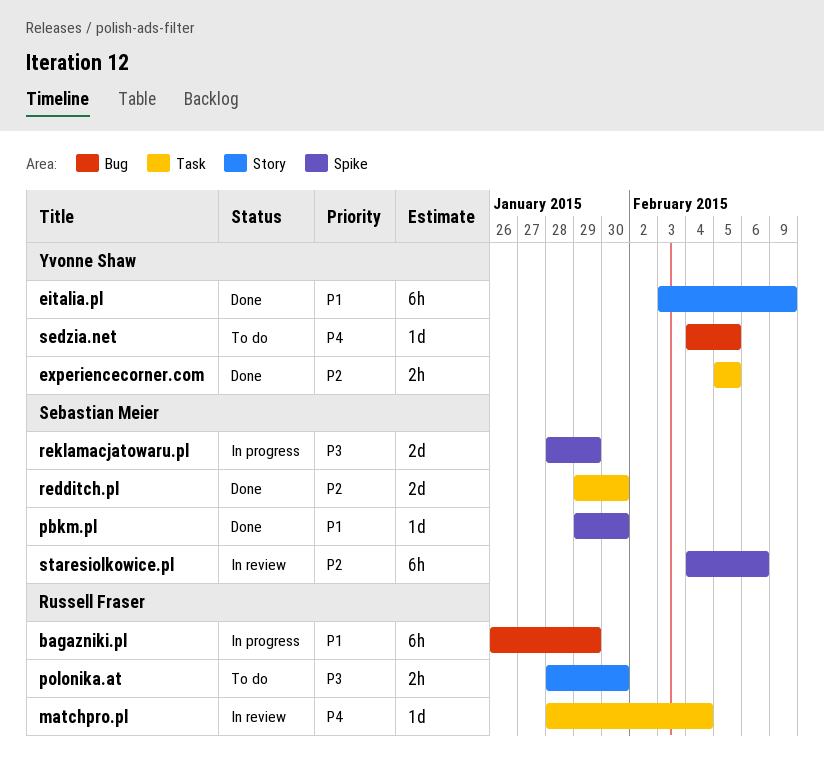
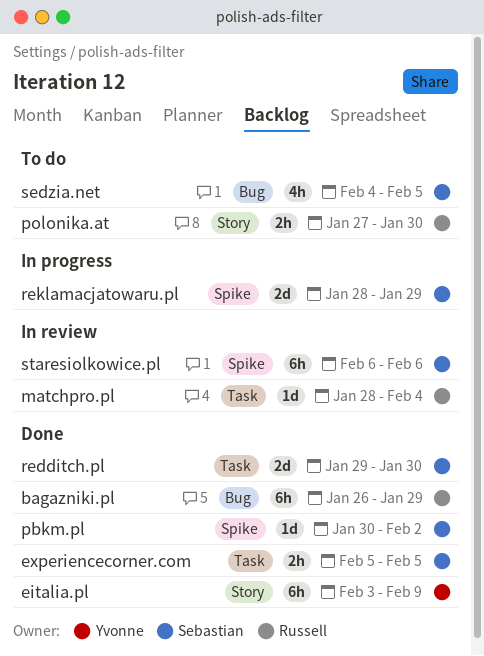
bagazniki.pl, status: In progress -> Done
experiencecorner.com, owner: Yvonne Shaw -> Sebastian Meier
pbkm.pl, start: Jan 29 -> Jan 30
pbkm.pl, due: Jan 30 -> Feb 2
polonika.at, start: Jan 28 -> Jan 27
sedzia.net, owner: Yvonne Shaw -> Sebastian Meier
sedzia.net, estimate: 1d -> 4h
staresiolkowice.pl, start: Feb 4 -> Feb 6

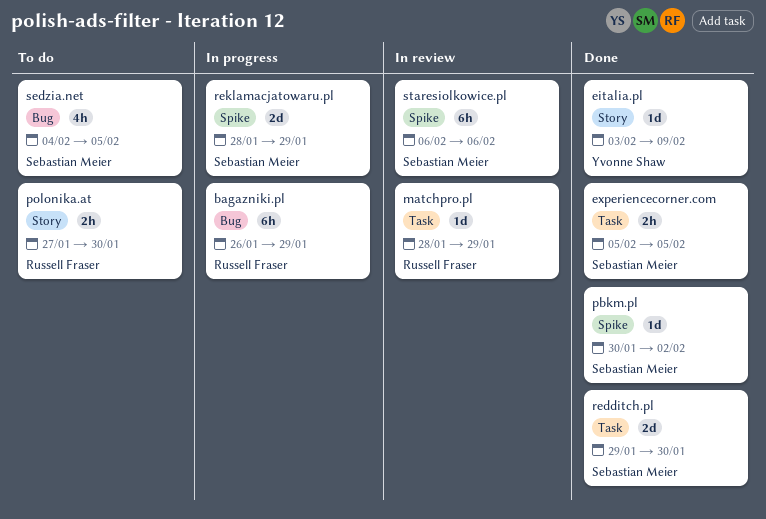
bagazniki.pl, status: Done -> In progress
eitalia.pl, estimate: 6h -> 1d
matchpro.pl, due: Feb 4 -> Jan 29

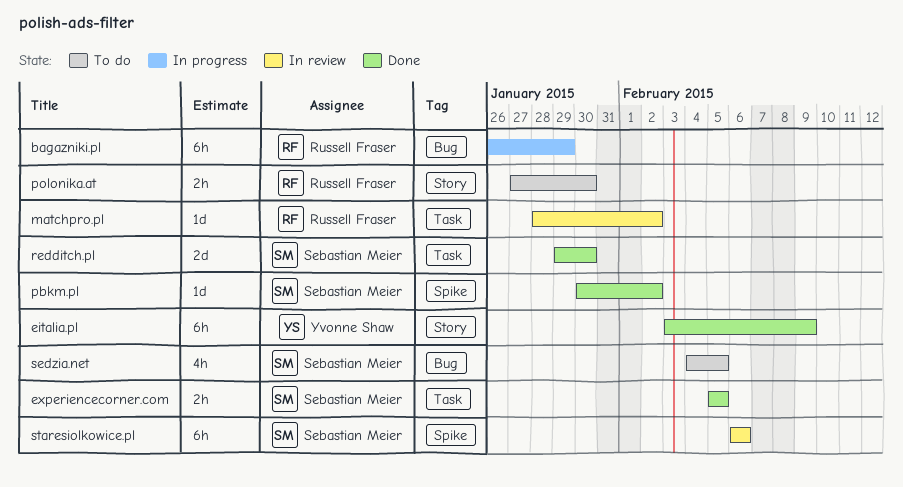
eitalia.pl, estimate: 1d -> 6h
matchpro.pl, due: Jan 29 -> Feb 2
reklamacjatowaru.pl: present -> none

